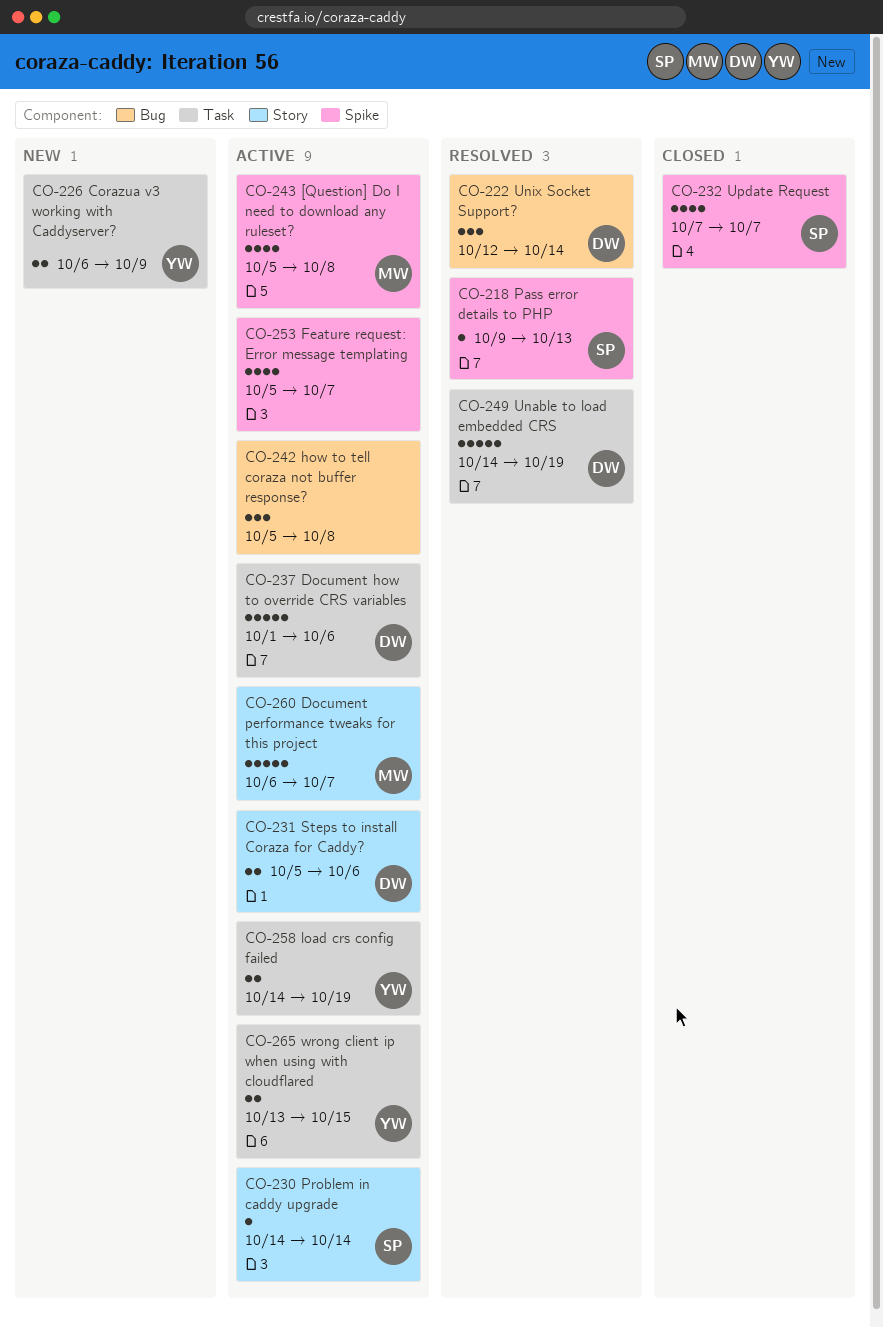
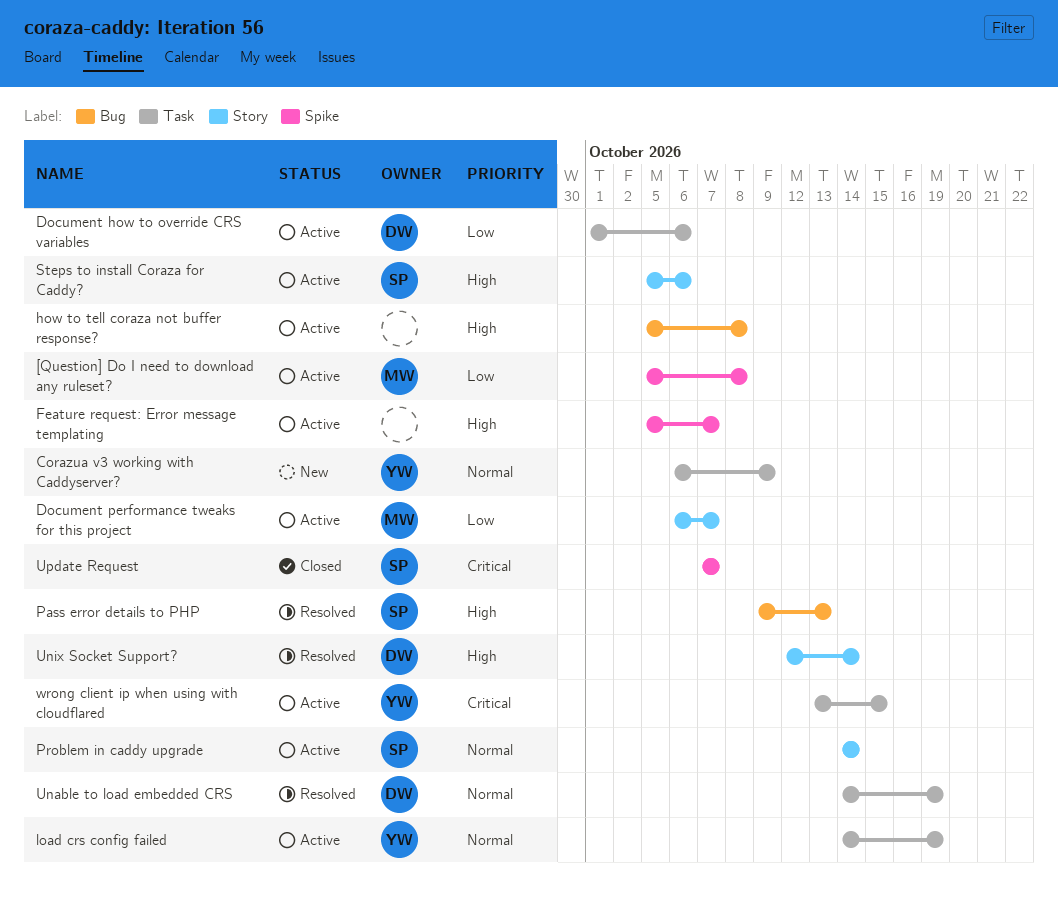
Pass error details to PHP, label: Spike -> Bug
Steps to install Coraza for Caddy?, owner: DW -> SP
Unix Socket Support?, label: Bug -> Story

